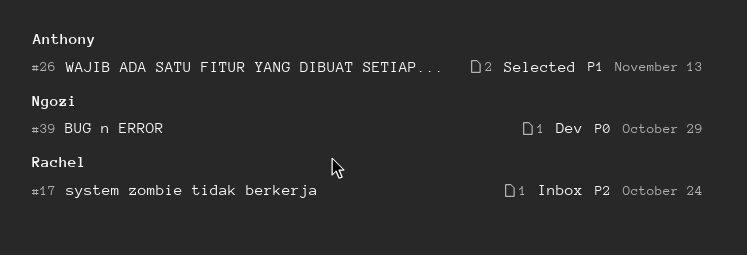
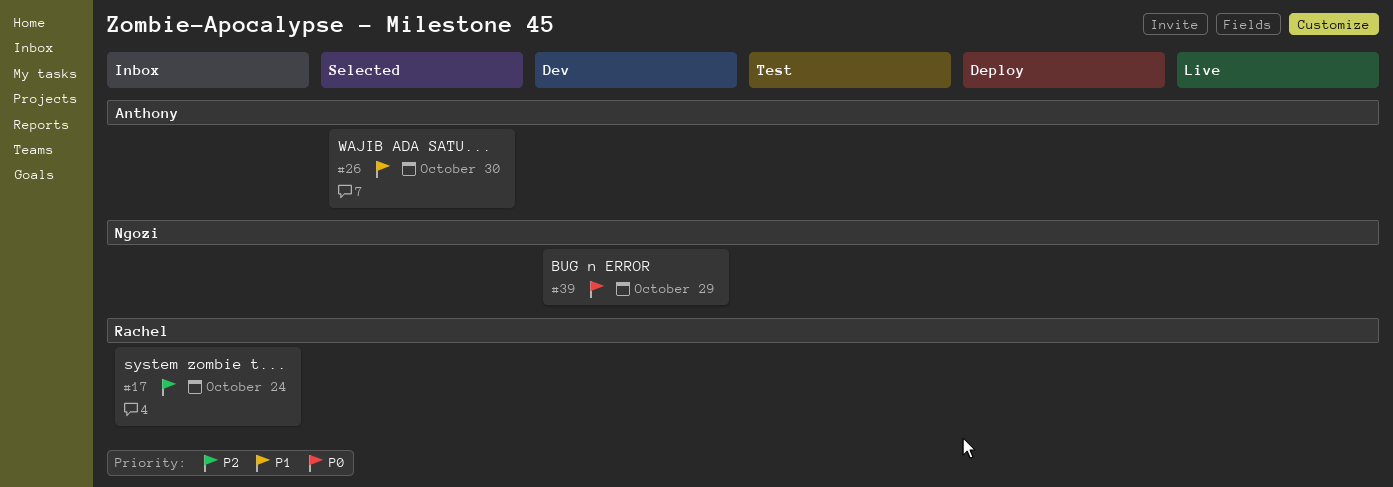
#26, due: Nov 13 -> Oct 30

